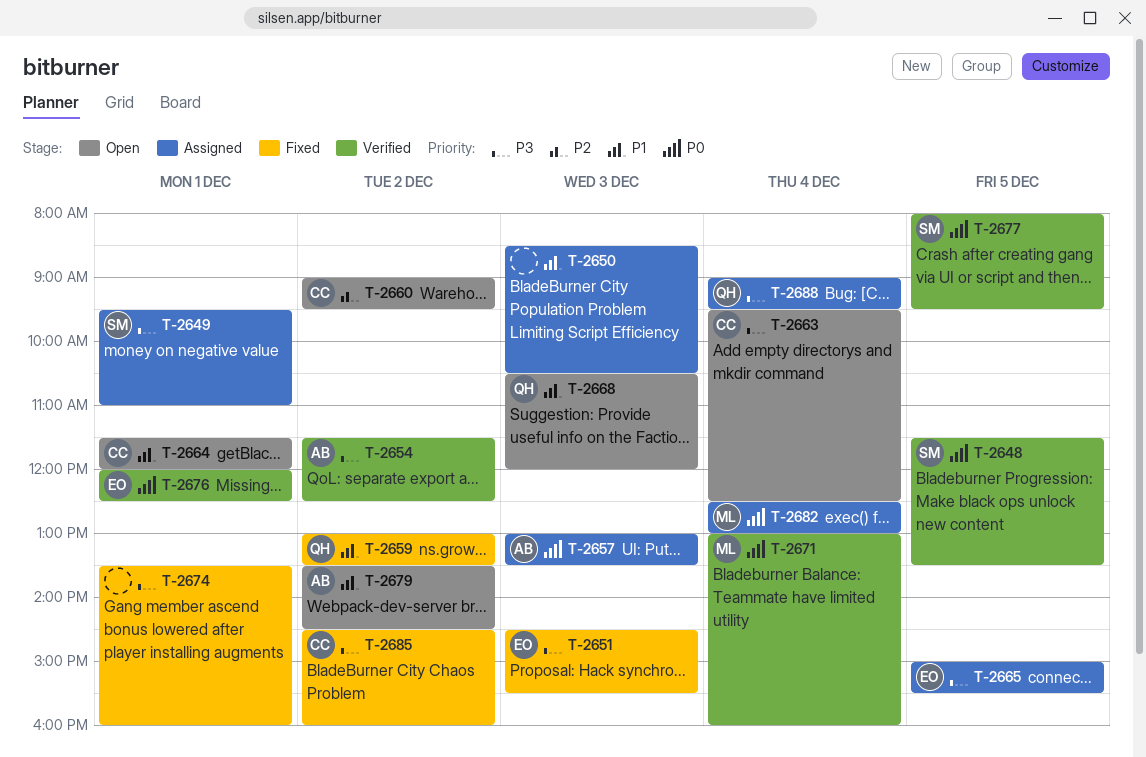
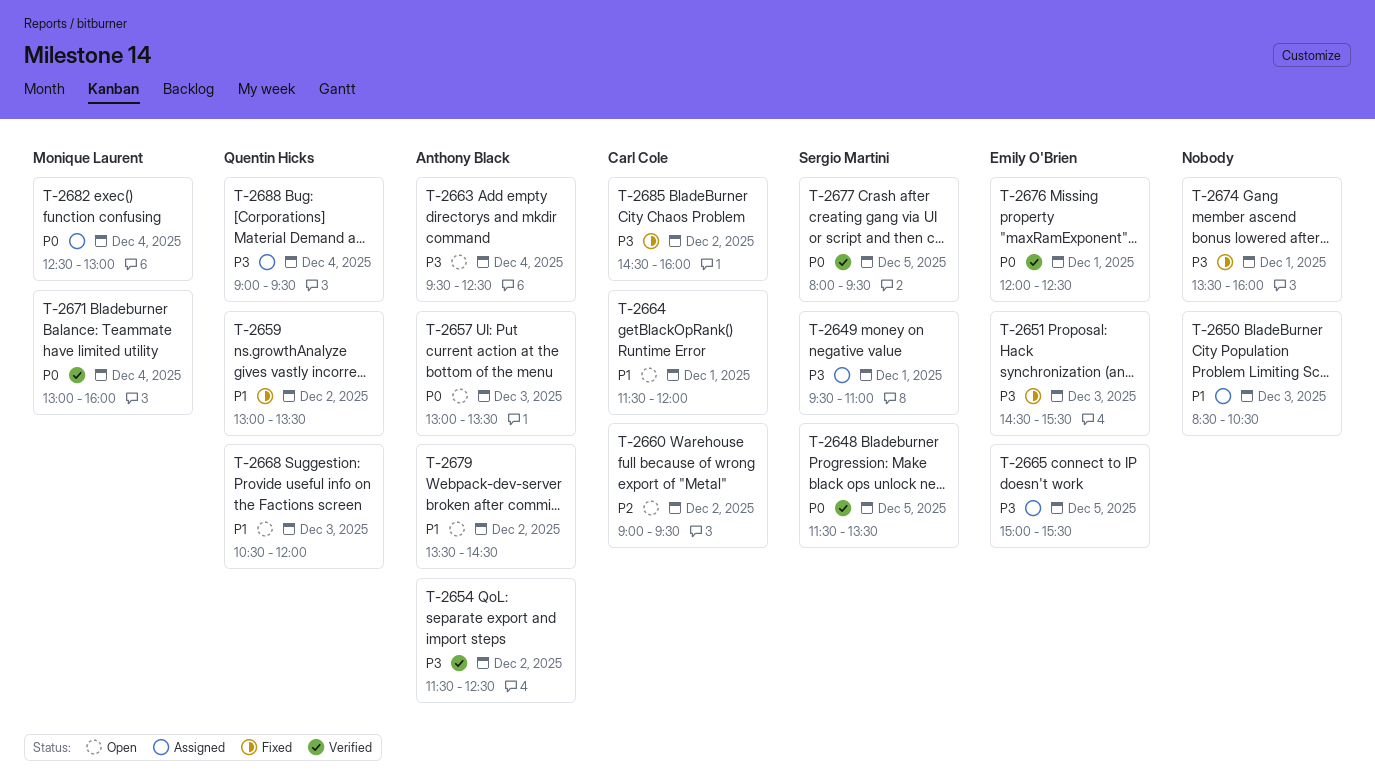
T-2657, status: Assigned -> Open
T-2663, owner: Carl Cole -> Anthony Black

